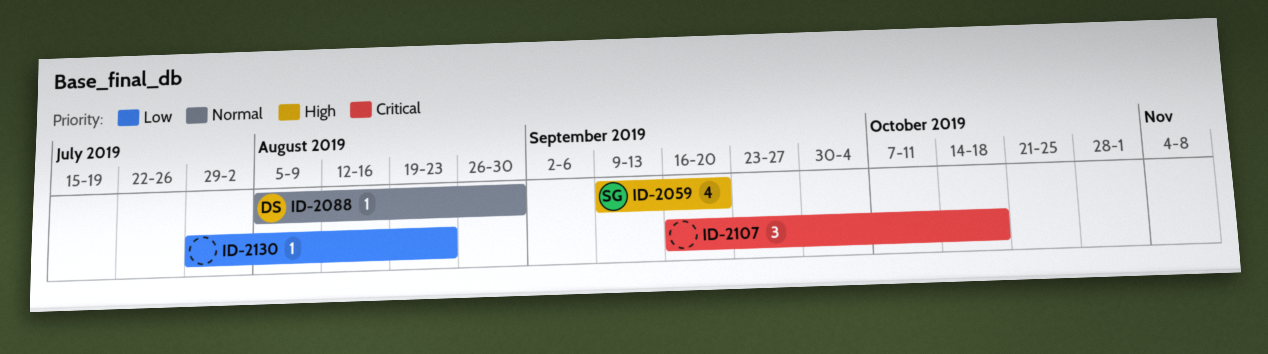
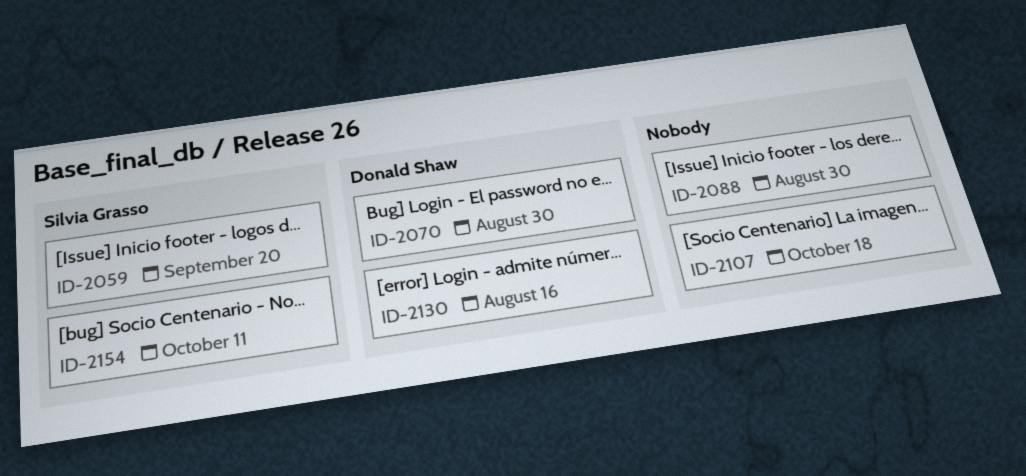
ID-2070: none -> present
ID-2088, owner: Donald Shaw -> none
ID-2130, owner: none -> Donald Shaw
ID-2130, due: Aug 23 -> Aug 16
ID-2154: none -> present

